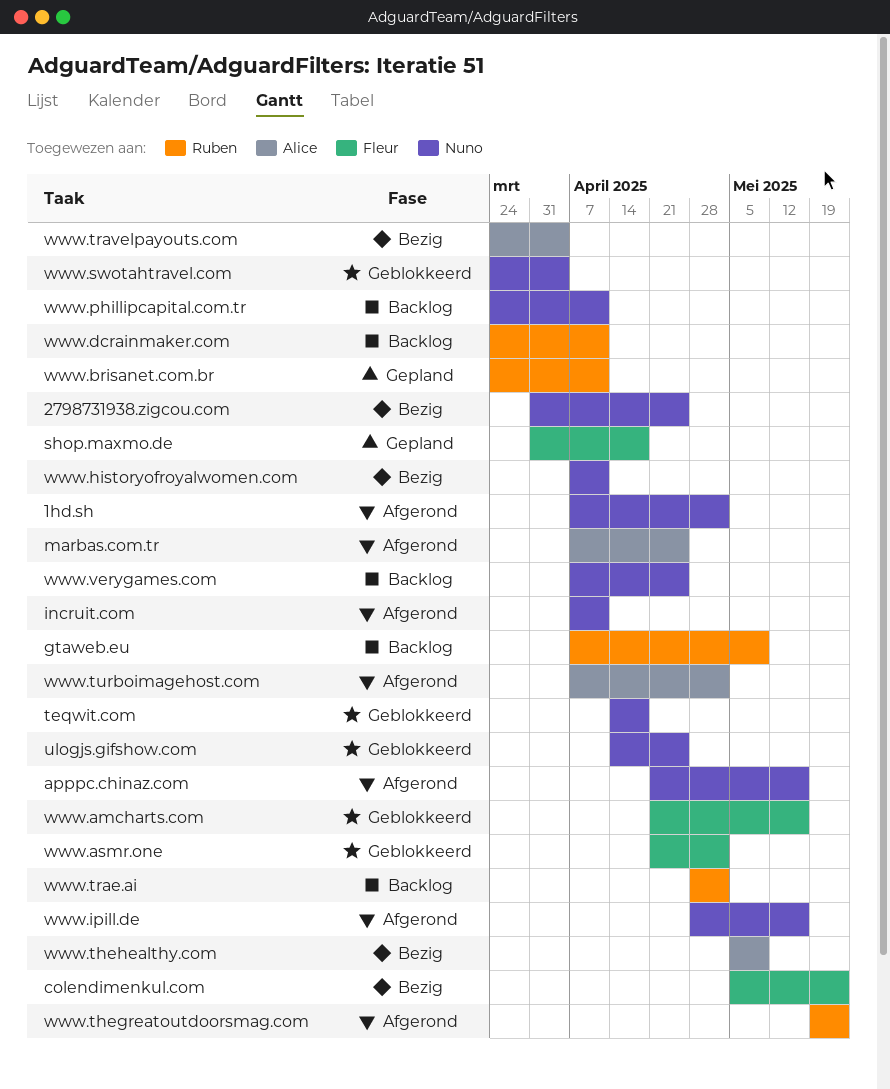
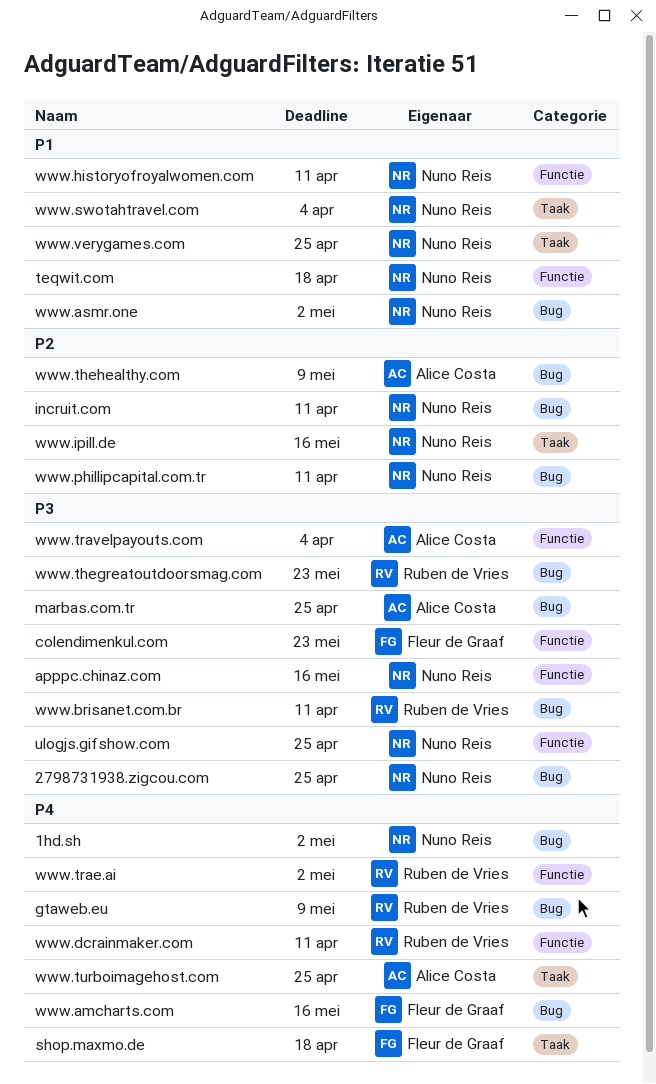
www.asmr.one, owner: Fleur de Graaf -> Nuno Reis
www.turboimagehost.com, due: May 2 -> Apr 25

